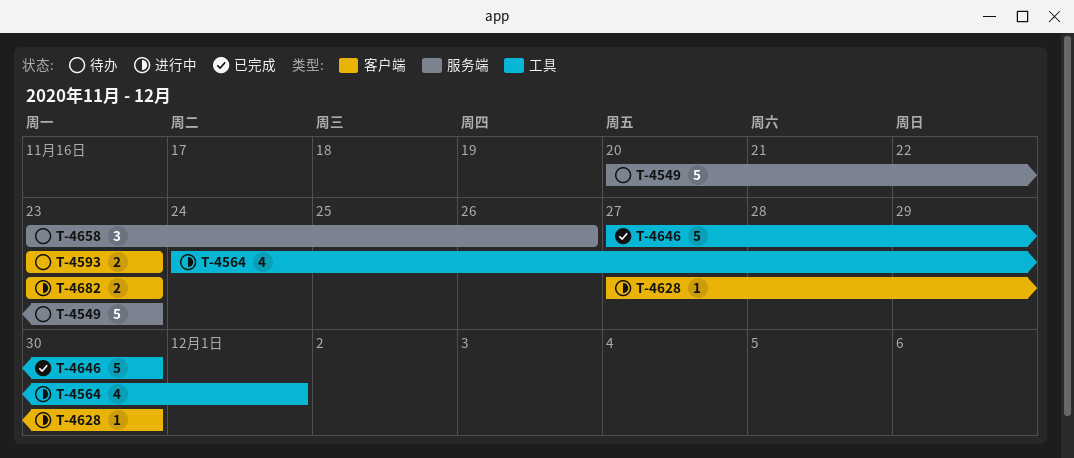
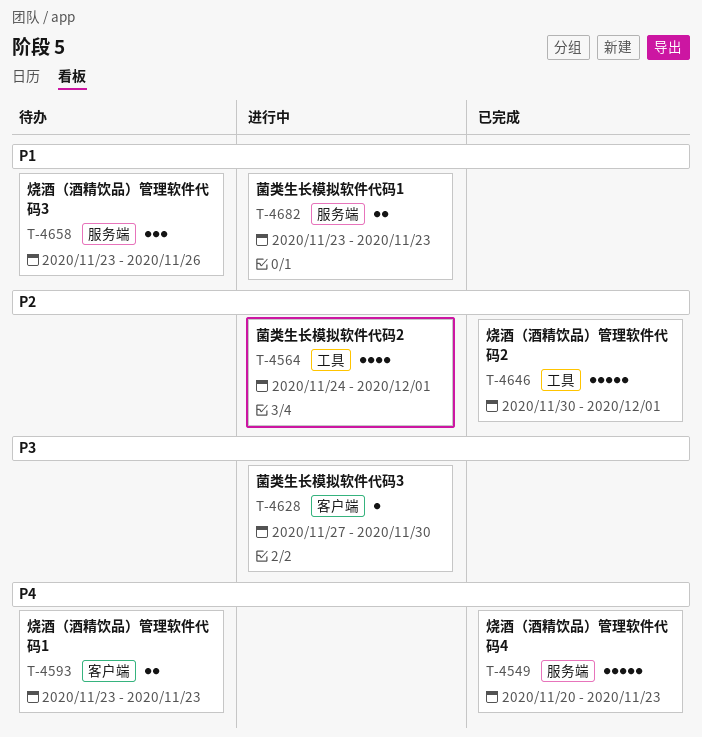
T-4549, status: 待办 -> 已完成
T-4646, start: Nov 27 -> Nov 30
T-4646, due: Nov 30 -> Dec 1
T-4682, label: 客户端 -> 服务端

